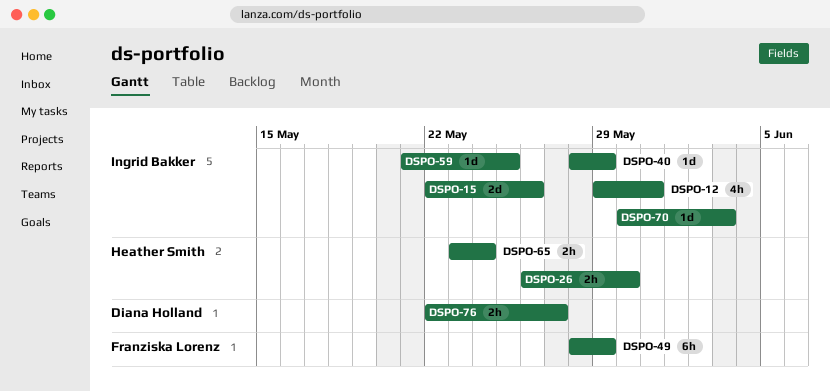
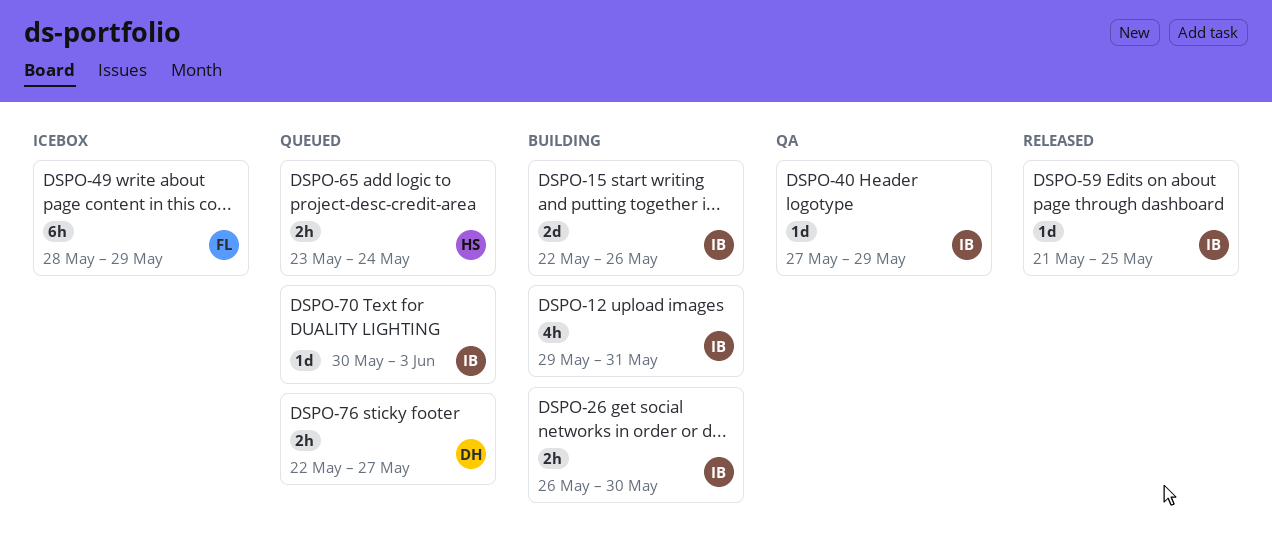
DSPO-26, owner: Heather Smith -> Ingrid Bakker
DSPO-40, start: May 28 -> May 27

